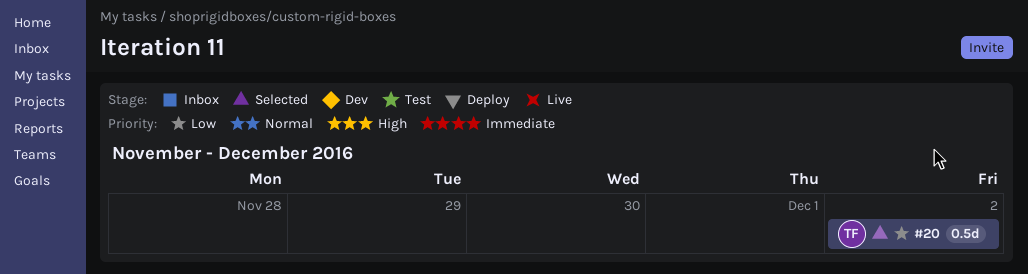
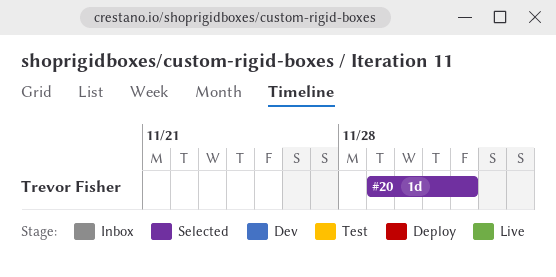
#20, estimate: 0.5d -> 1d
#20, start: Dec 2 -> Nov 29

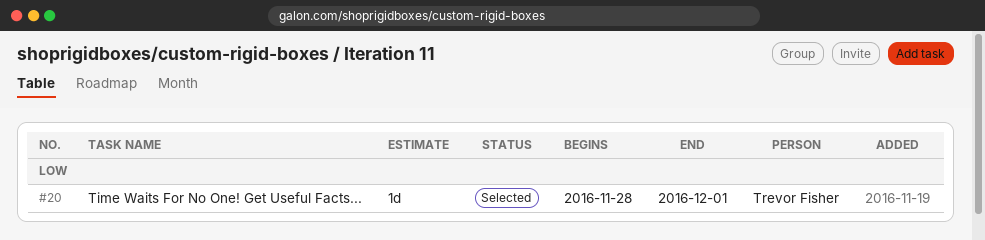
#20, start: Nov 29 -> Nov 28
#20, due: Dec 2 -> Dec 1

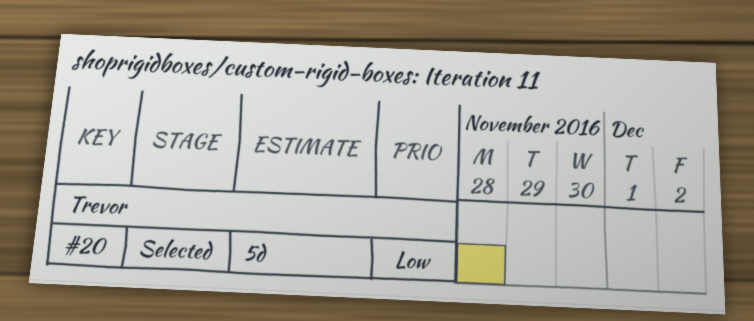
#20, estimate: 1d -> 5d
#20, due: Dec 1 -> Nov 28

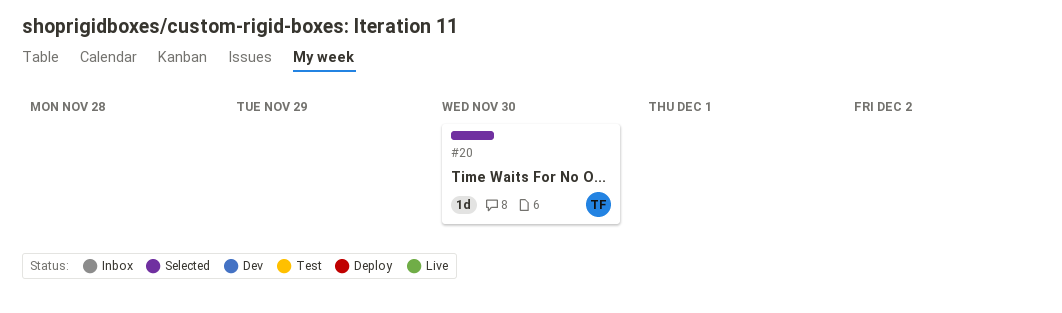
#20, estimate: 5d -> 1d
#20, due: Nov 28 -> Nov 30

